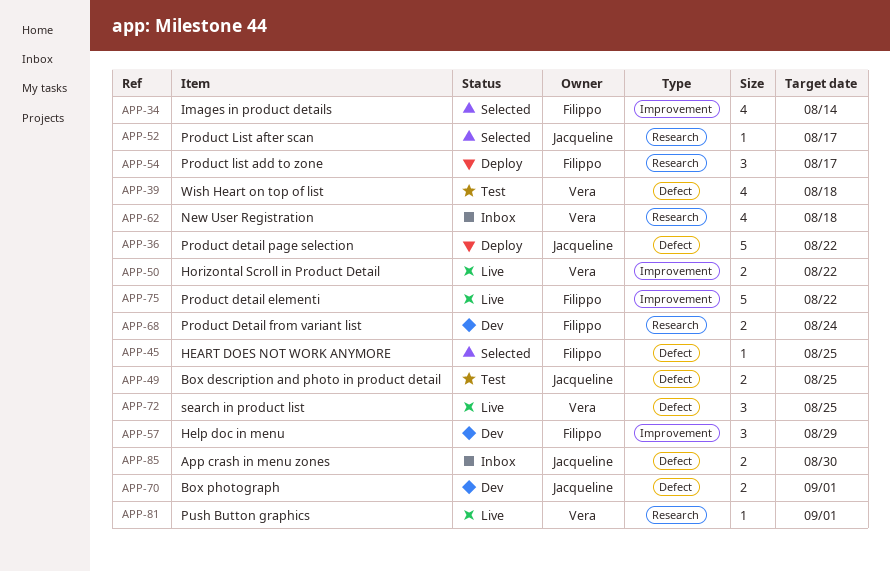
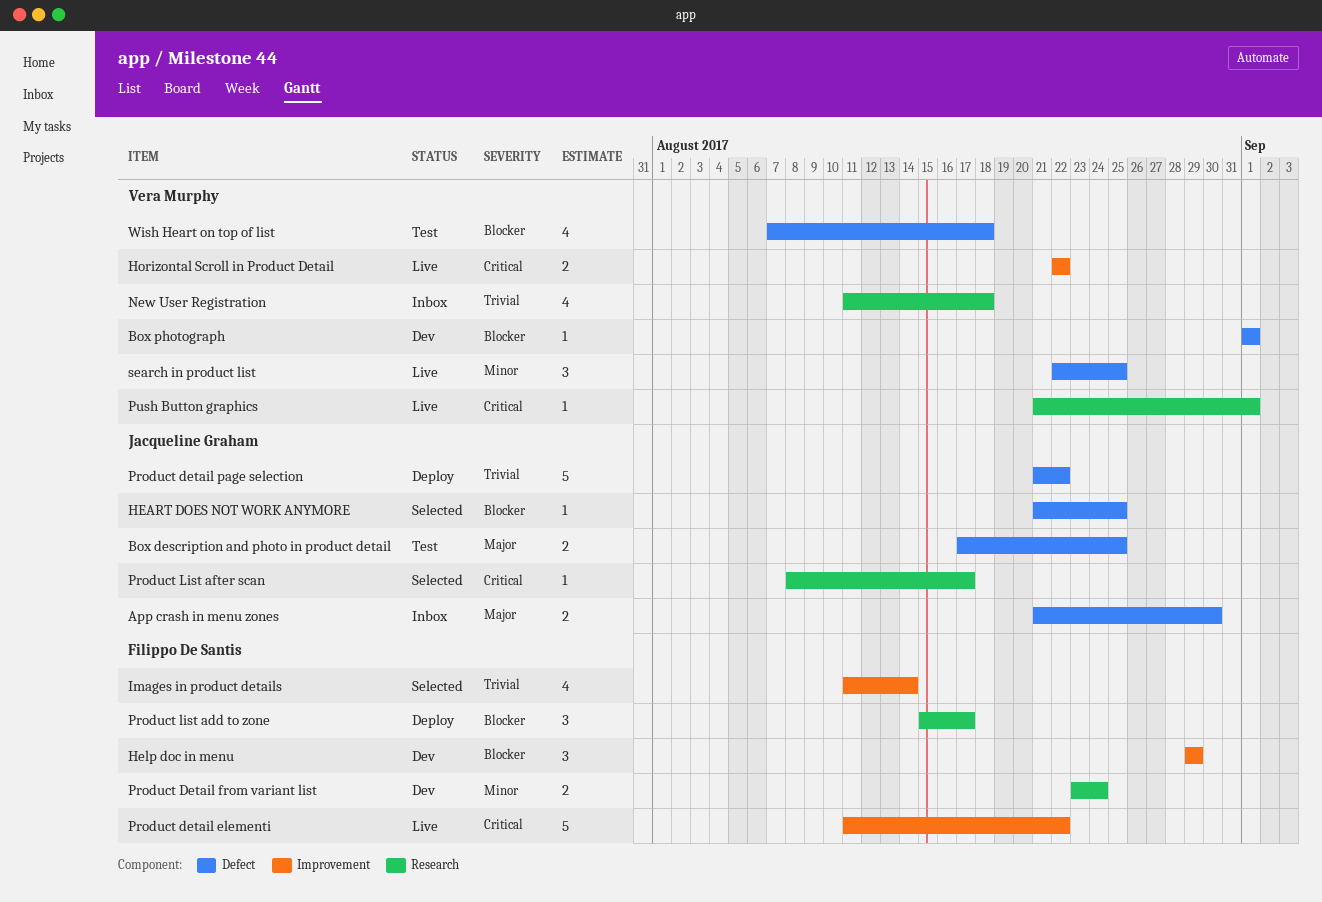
Box photograph, owner: Jacqueline Graham -> Vera Murphy
Box photograph, estimate: 2 -> 1
HEART DOES NOT WORK ANYMORE, owner: Filippo De Santis -> Jacqueline Graham

